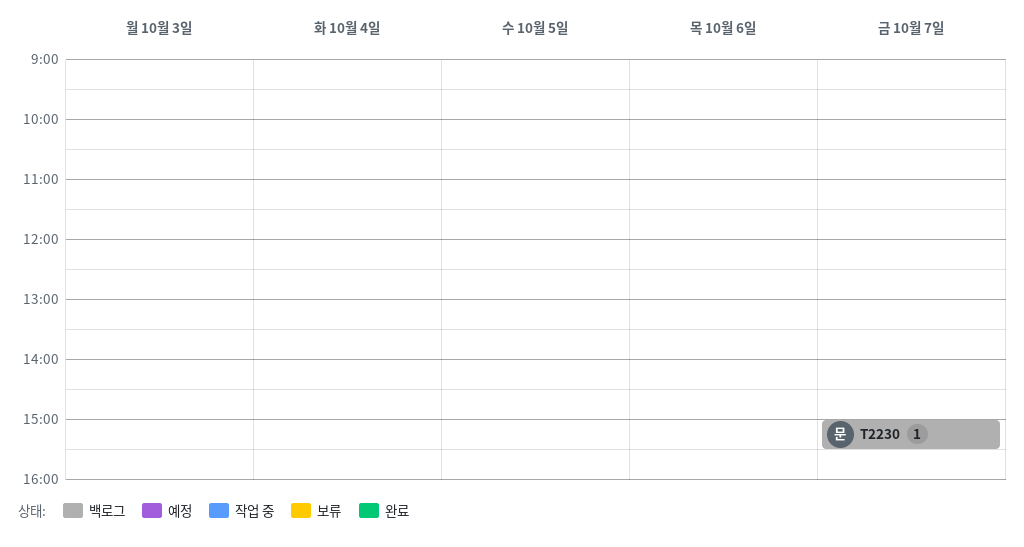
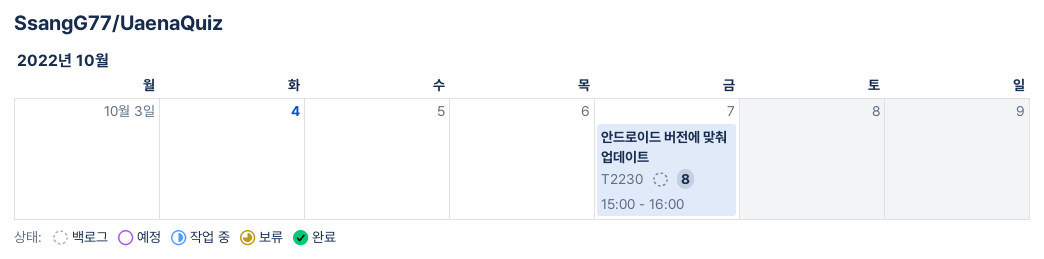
T2230, estimate: 1 -> 8
T2230, ends: 15:30 -> 16:00

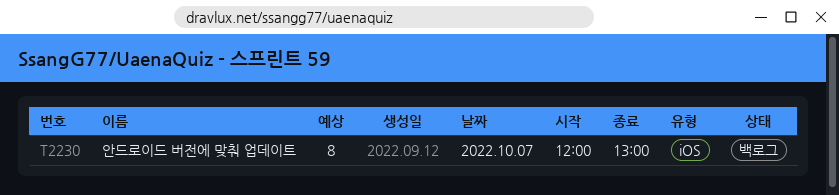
T2230, begins: 15:00 -> 12:00
T2230, ends: 16:00 -> 13:00

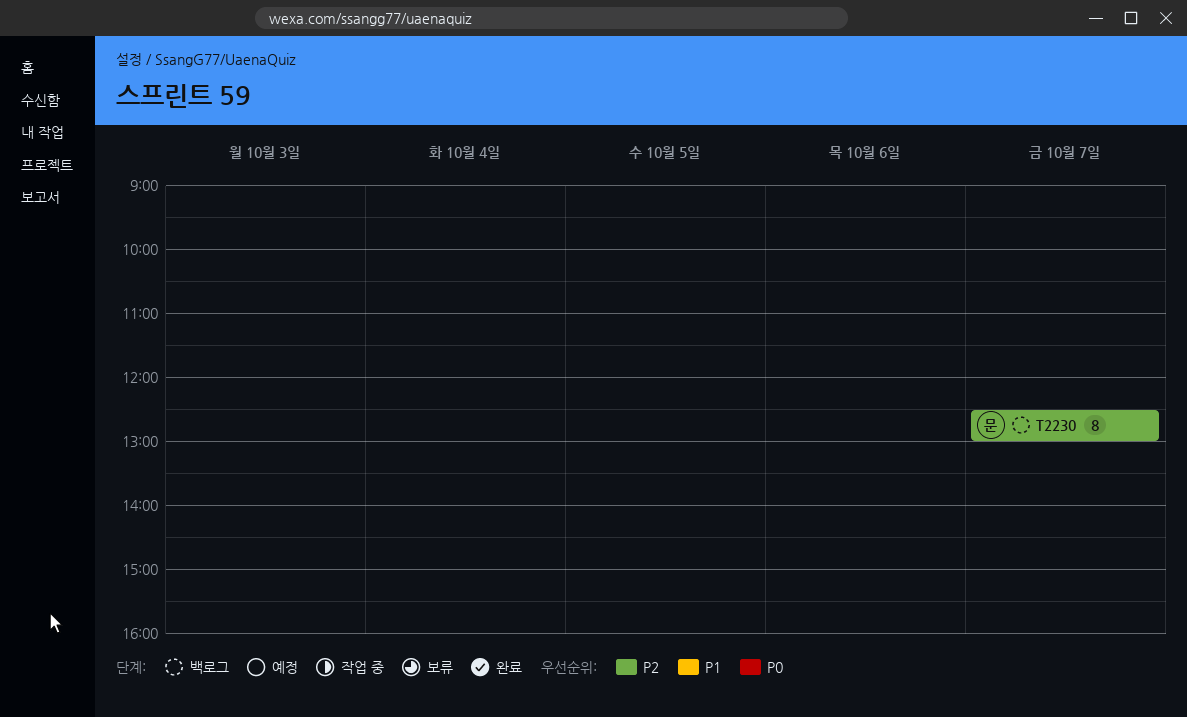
T2230, begins: 12:00 -> 12:30

